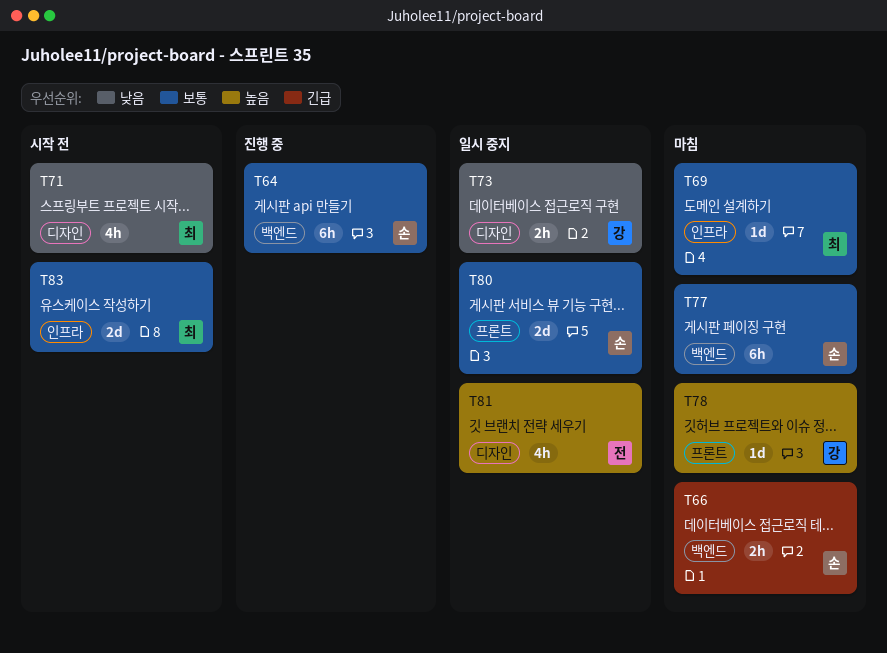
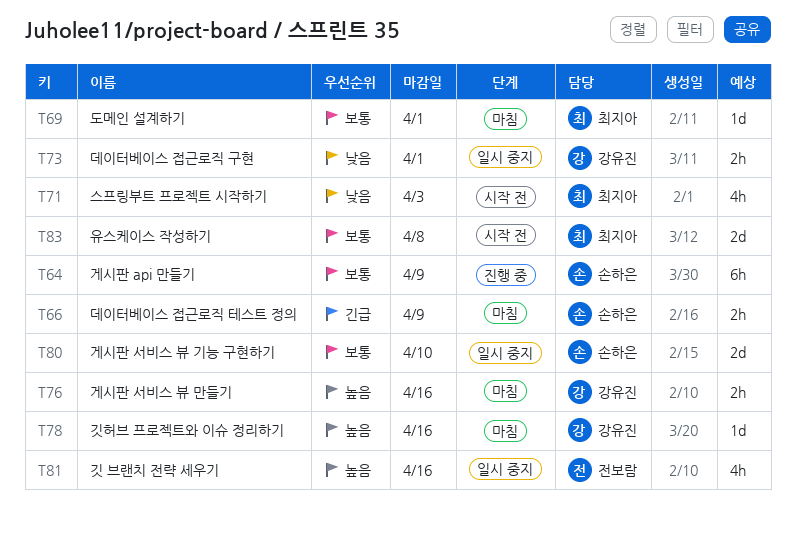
T76: none -> present
T77: present -> none

